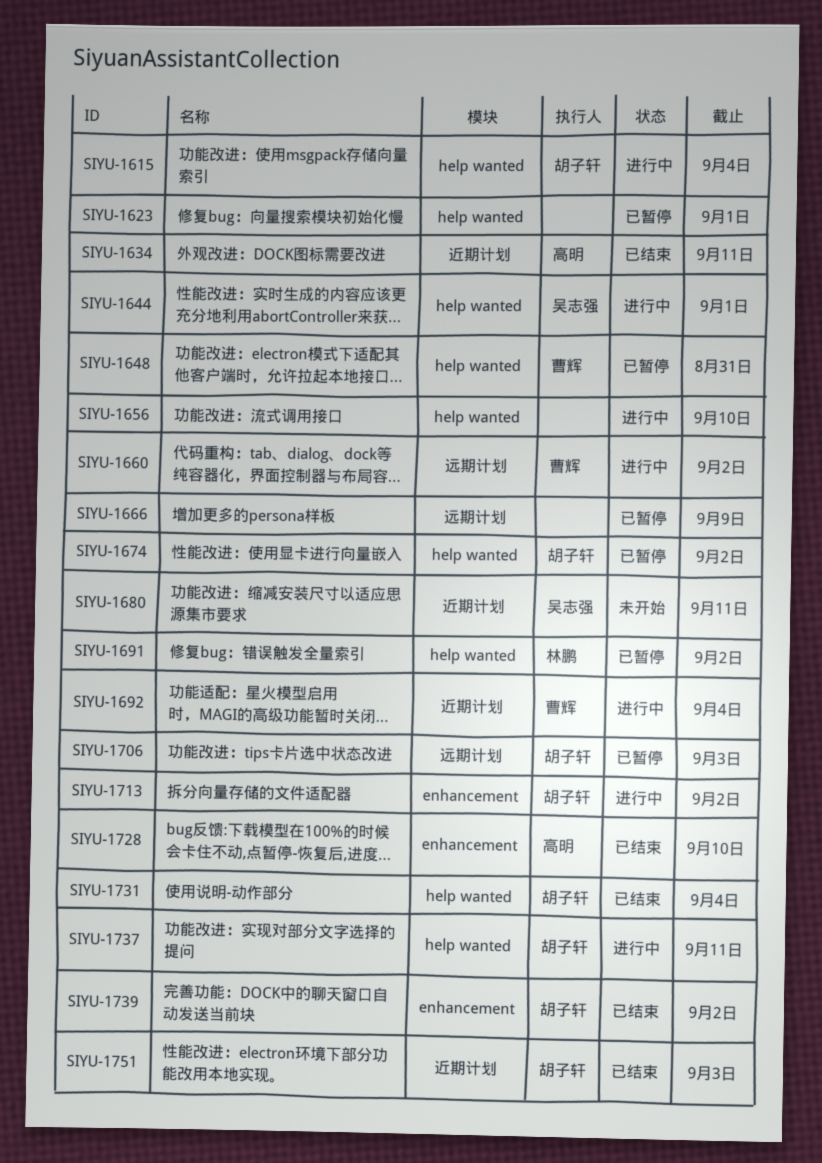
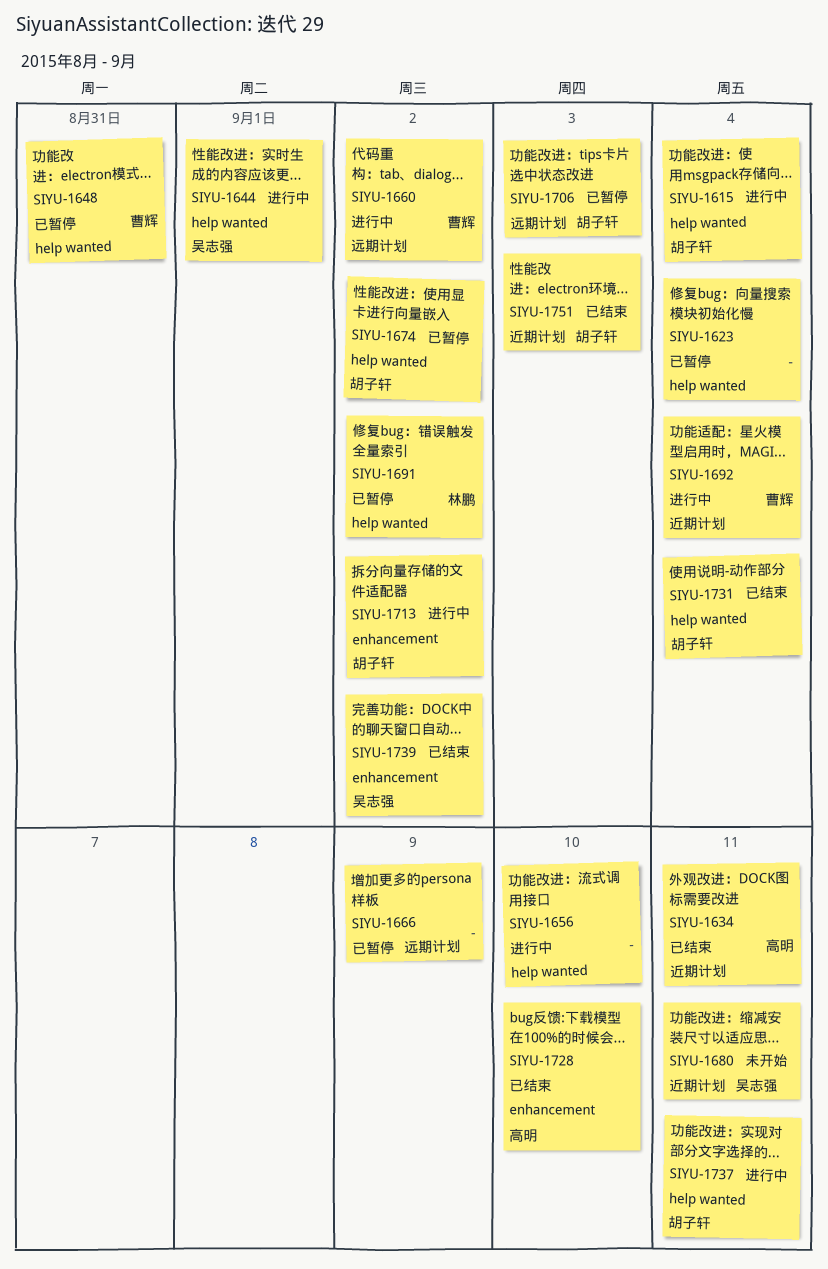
SIYU-1623, due: Sep 1 -> Sep 4
SIYU-1739, owner: 胡子轩 -> 吴志强

